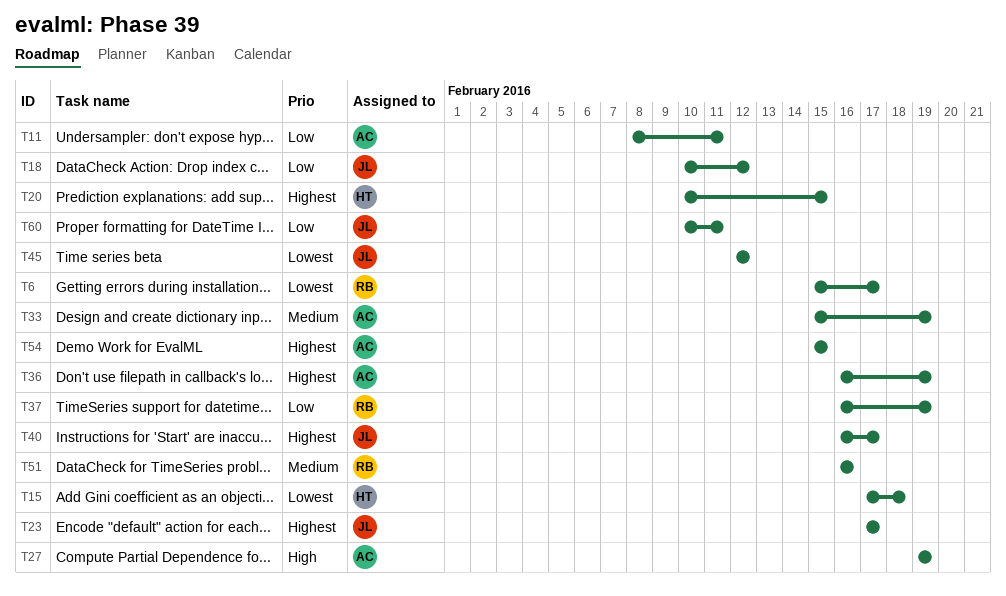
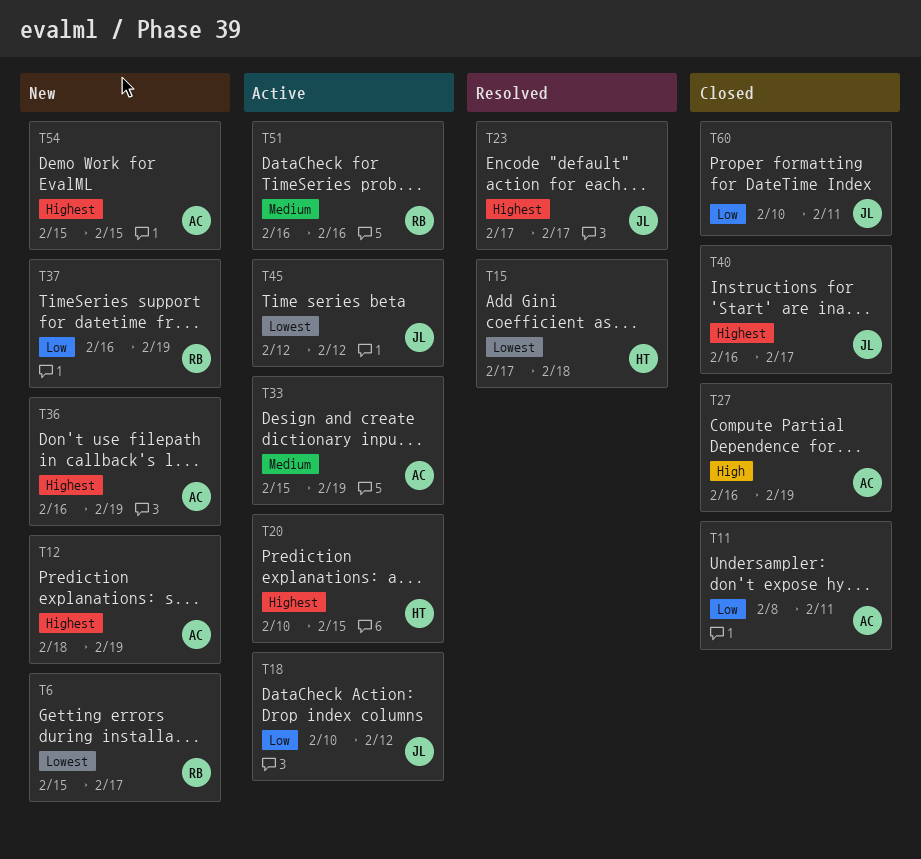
T12: none -> present
T27, start: Feb 19 -> Feb 16

